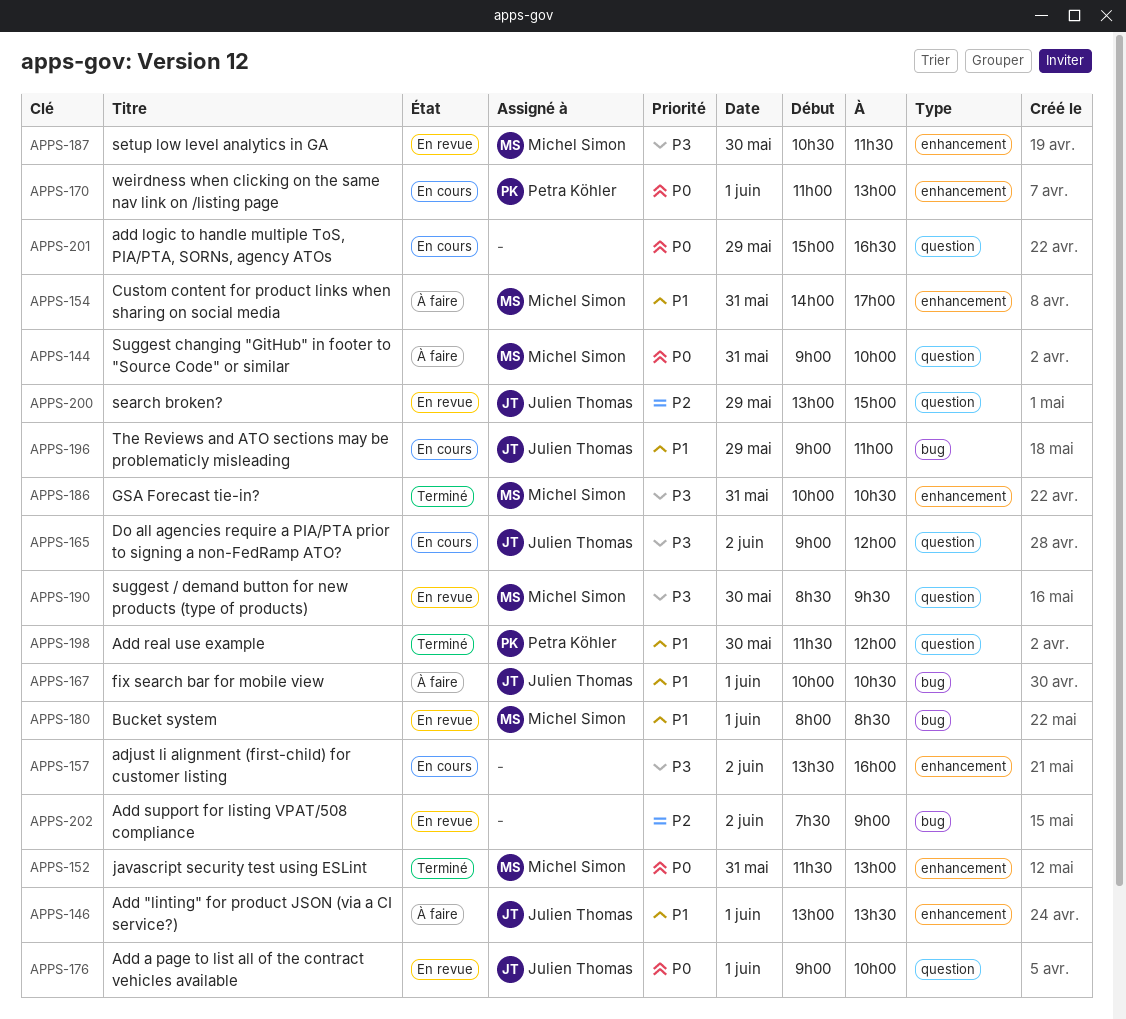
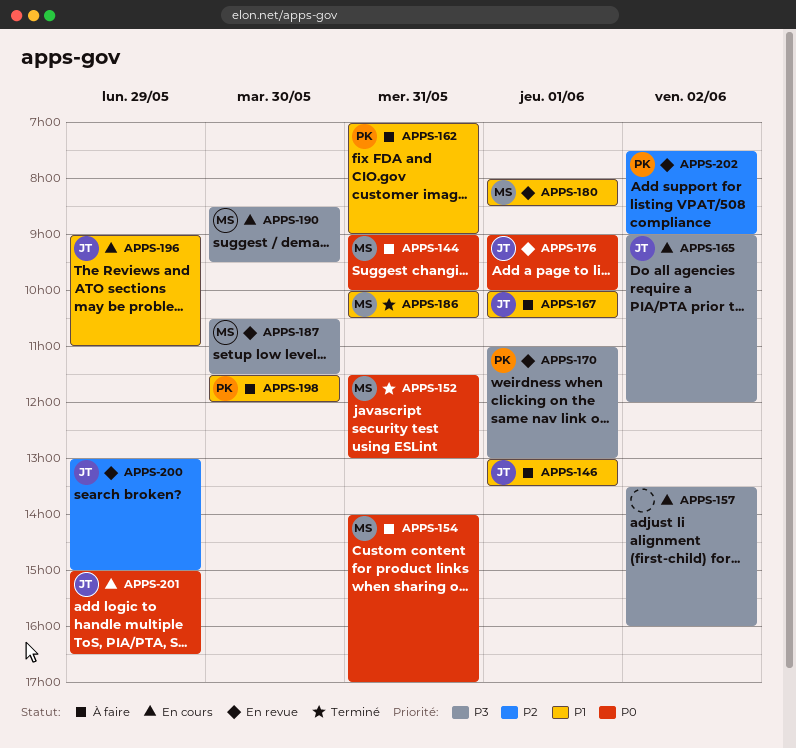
APPS-154, priority: P1 -> P0
APPS-162: none -> present
APPS-170, status: En cours -> En revue
APPS-170, priority: P0 -> P3
APPS-186, priority: P3 -> P1
APPS-190, status: En revue -> En cours
APPS-198, status: Terminé -> À faire
APPS-201, owner: none -> Julien Thomas
APPS-202, owner: none -> Petra Köhler

